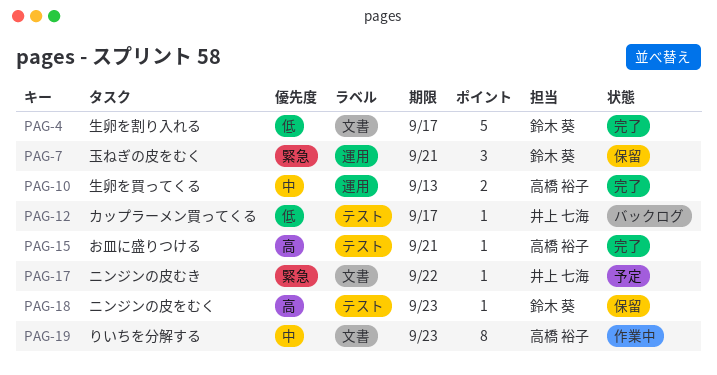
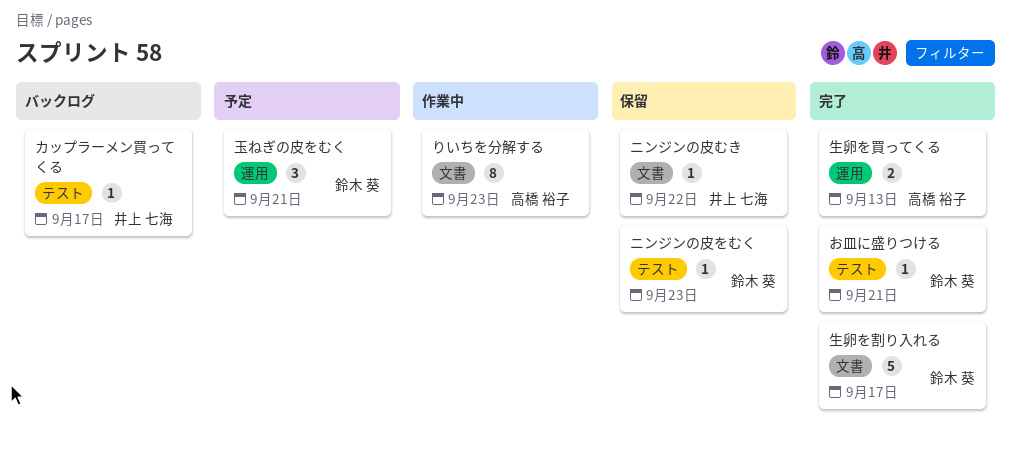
お皿に盛りつける, owner: 高橋 裕子 -> 鈴木 葵
ニンジンの皮むき, status: 予定 -> 保留
玉ねぎの皮をむく, status: 保留 -> 予定

